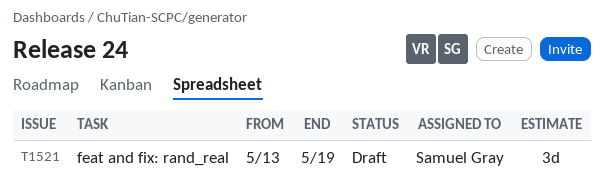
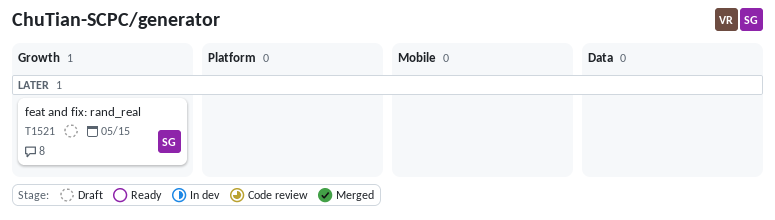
T1521, due: May 19 -> May 15

